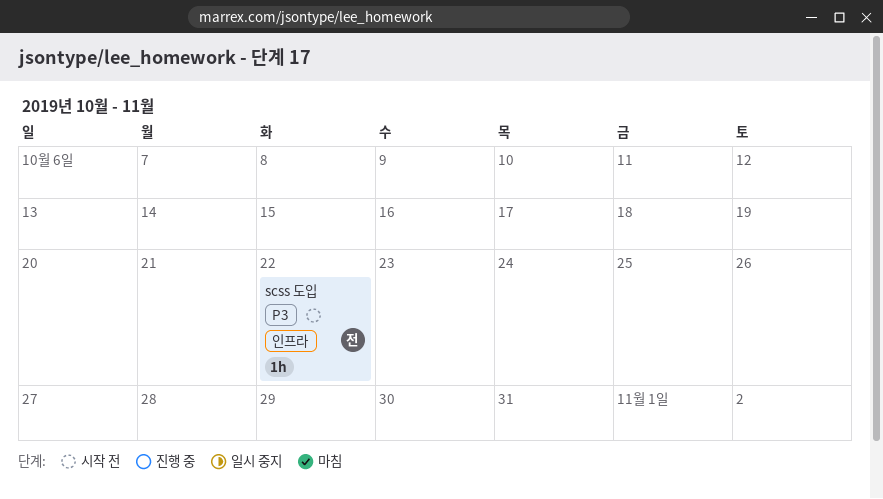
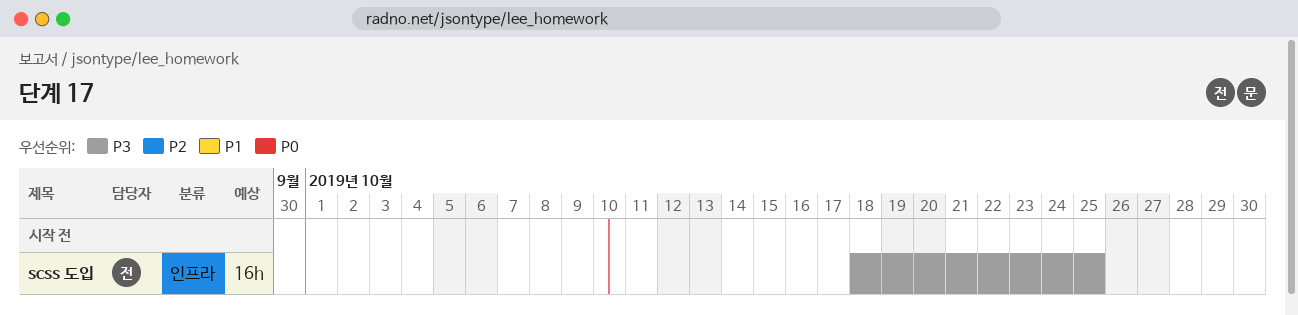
scss 도입, estimate: 1h -> 16h
scss 도입, due: Oct 22 -> Oct 25

